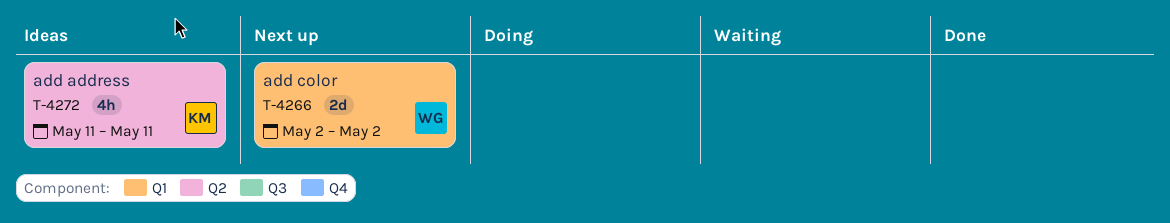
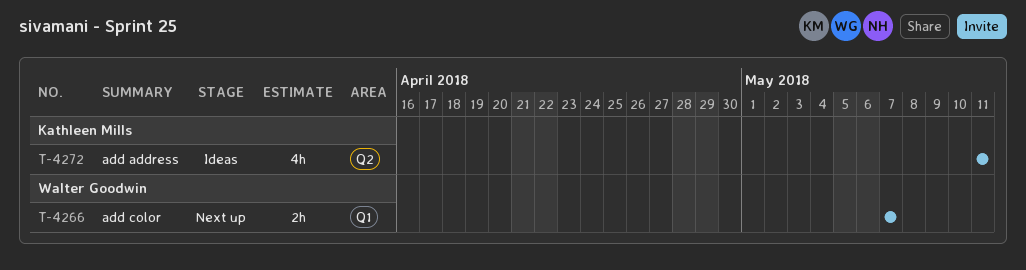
T-4266, estimate: 2d -> 2h
T-4266, start: May 2 -> May 7
T-4266, due: May 2 -> May 7

